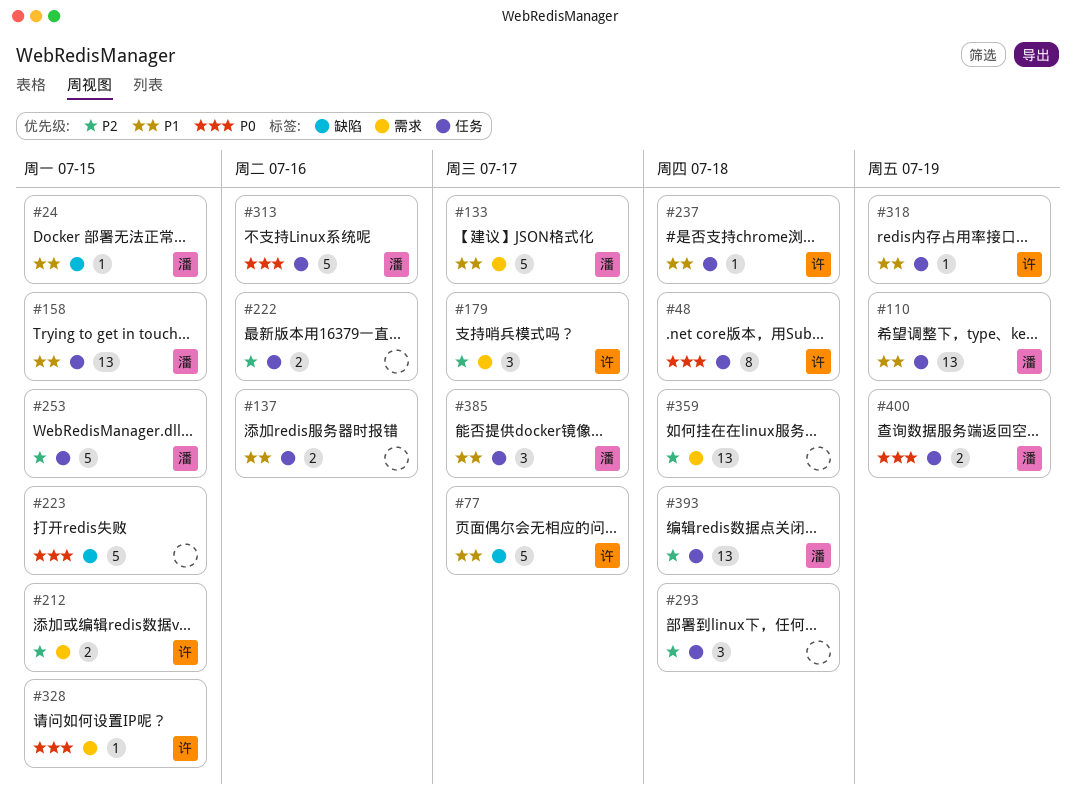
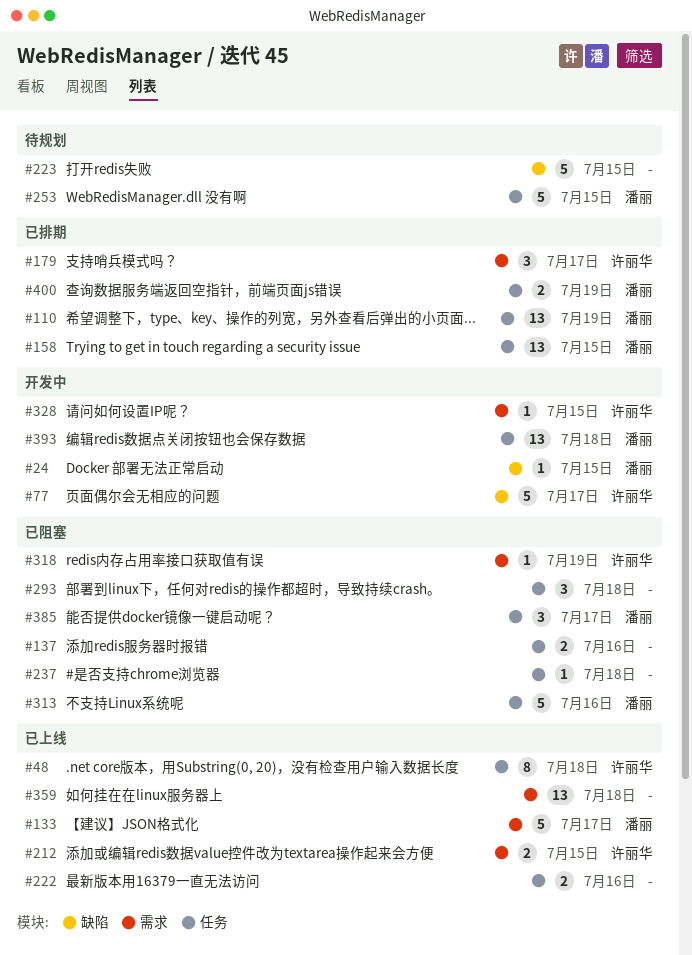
#237, owner: 许丽华 -> none
#318, label: 任务 -> 需求

